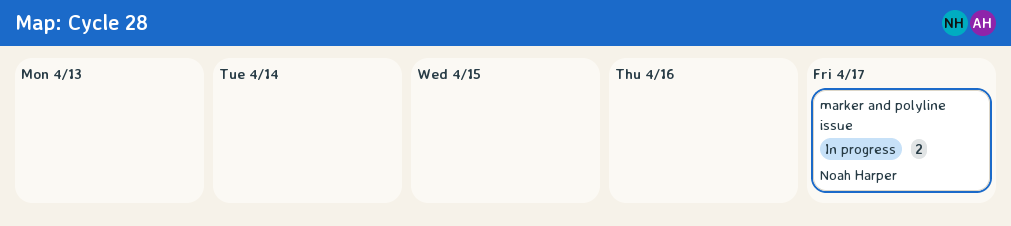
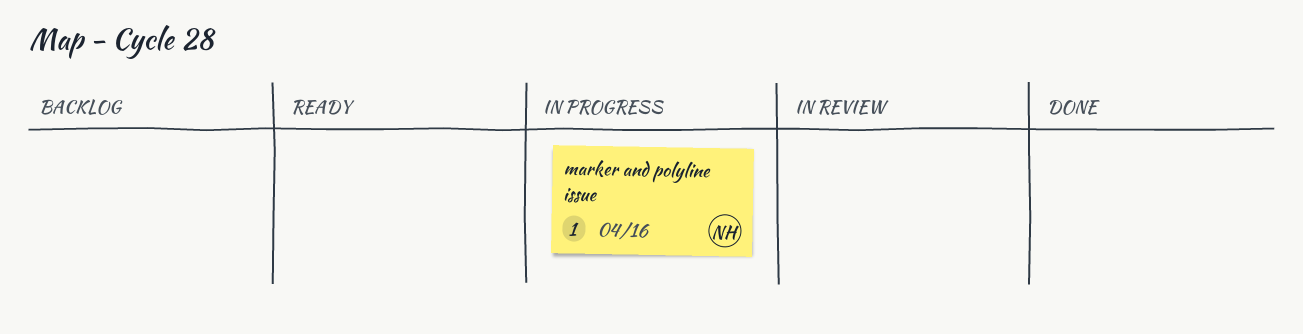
marker and polyline issue, estimate: 2 -> 1
marker and polyline issue, due: Apr 17 -> Apr 16

